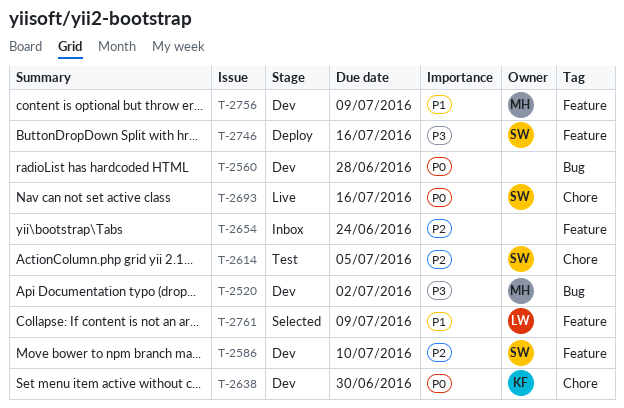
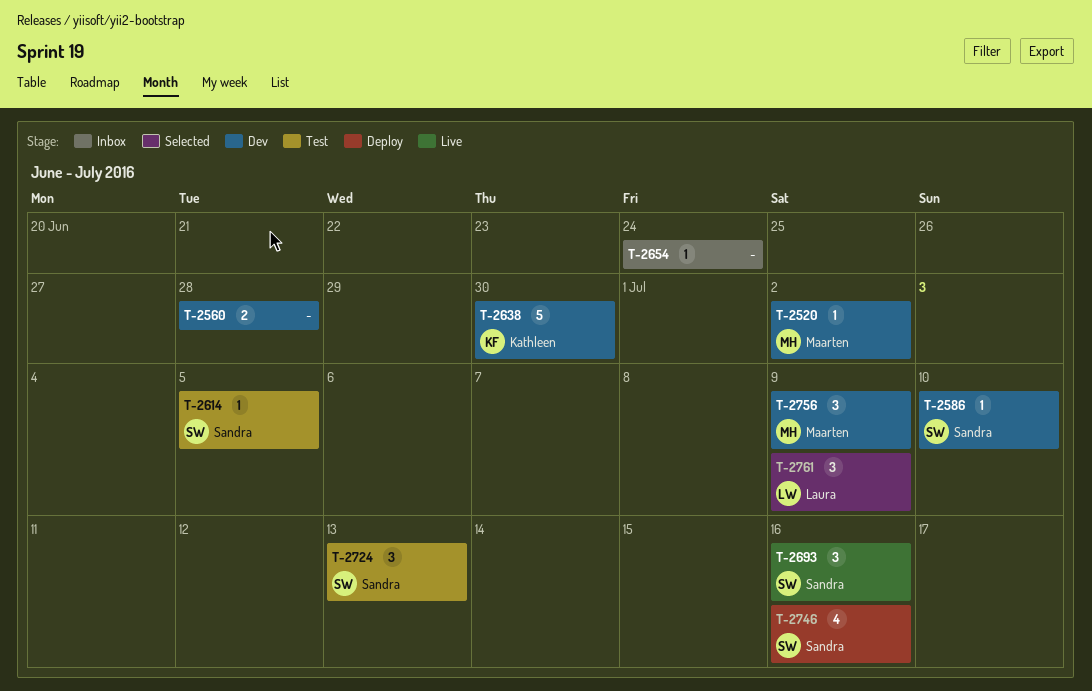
T-2724: none -> present

